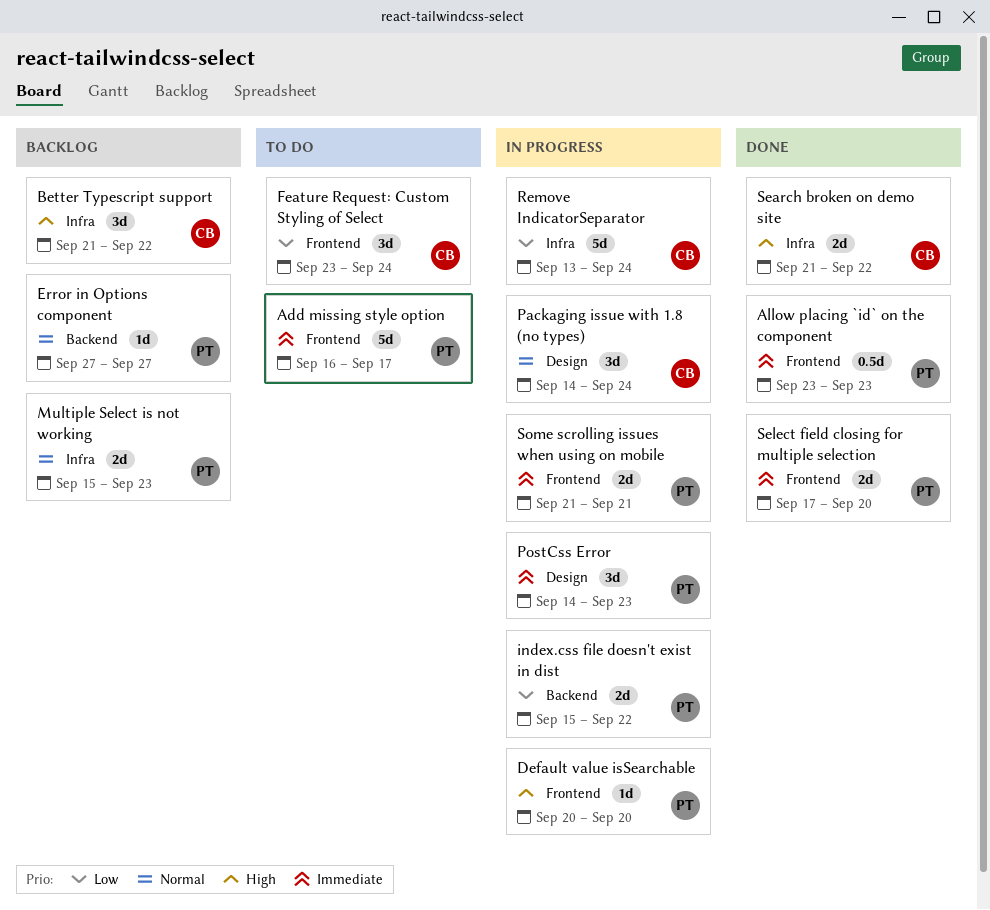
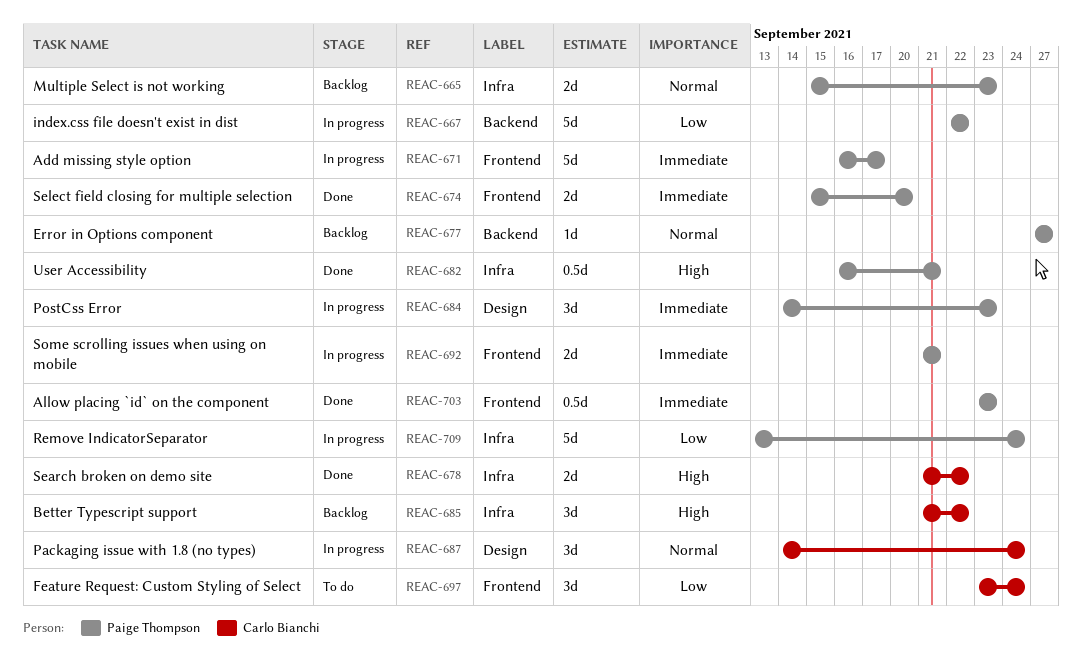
Add missing style option, status: To do -> In progress
Default value isSearchable: present -> none
index.css file doesn't exist in dist, estimate: 2d -> 5d
index.css file doesn't exist in dist, start: Sep 15 -> Sep 22
Remove IndicatorSeparator, owner: Carlo Bianchi -> Paige Thompson
Select field closing for multiple selection, start: Sep 17 -> Sep 15
User Accessibility: none -> present

